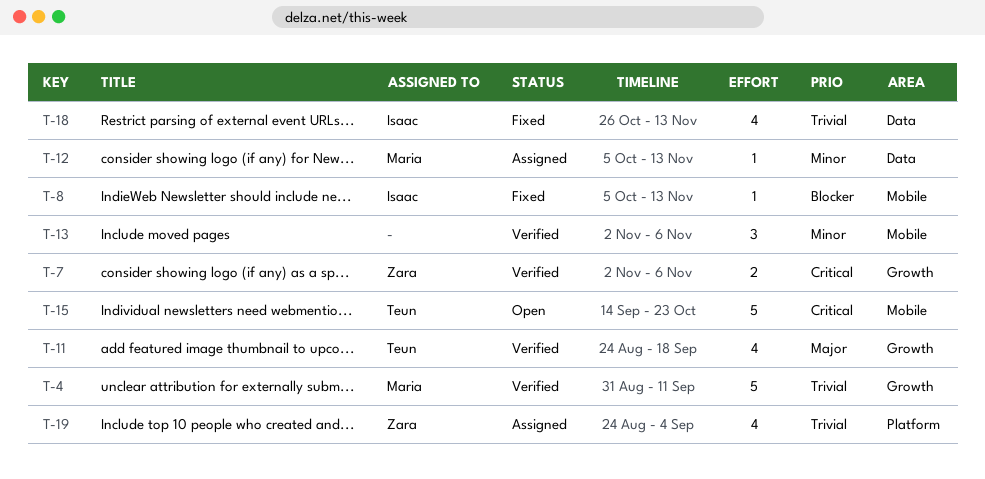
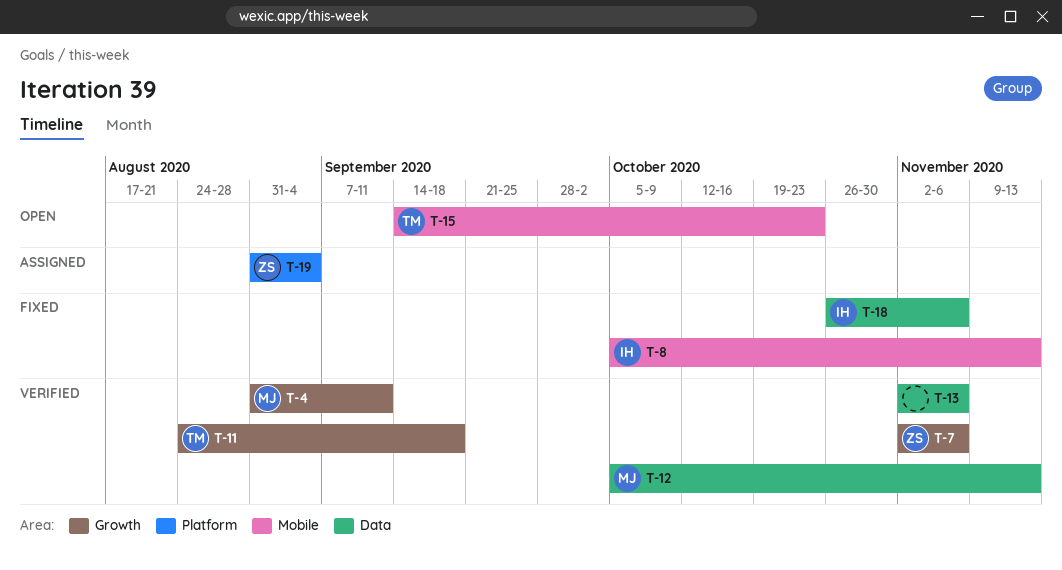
T-12, status: Assigned -> Verified
T-13, label: Mobile -> Data
T-18, due: Nov 13 -> Nov 6
T-19, start: Aug 24 -> Aug 31

